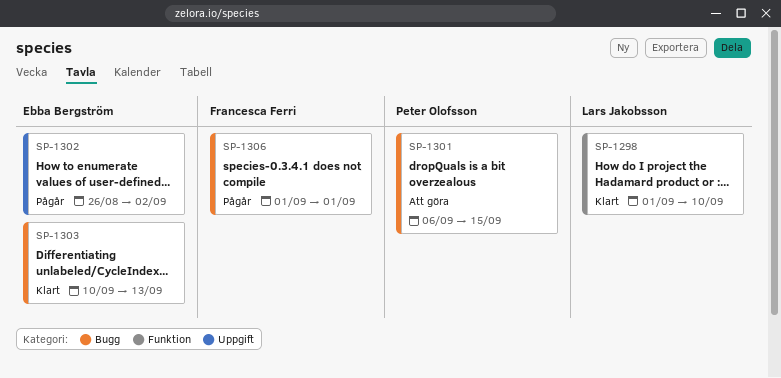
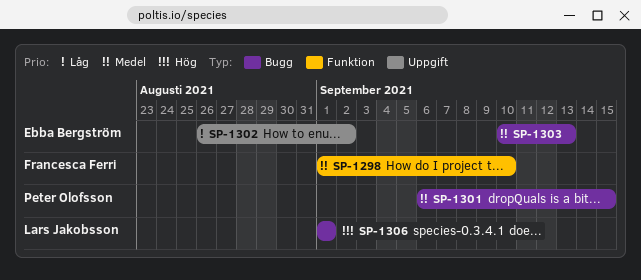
SP-1298, owner: Lars Jakobsson -> Francesca Ferri
SP-1306, owner: Francesca Ferri -> Lars Jakobsson

